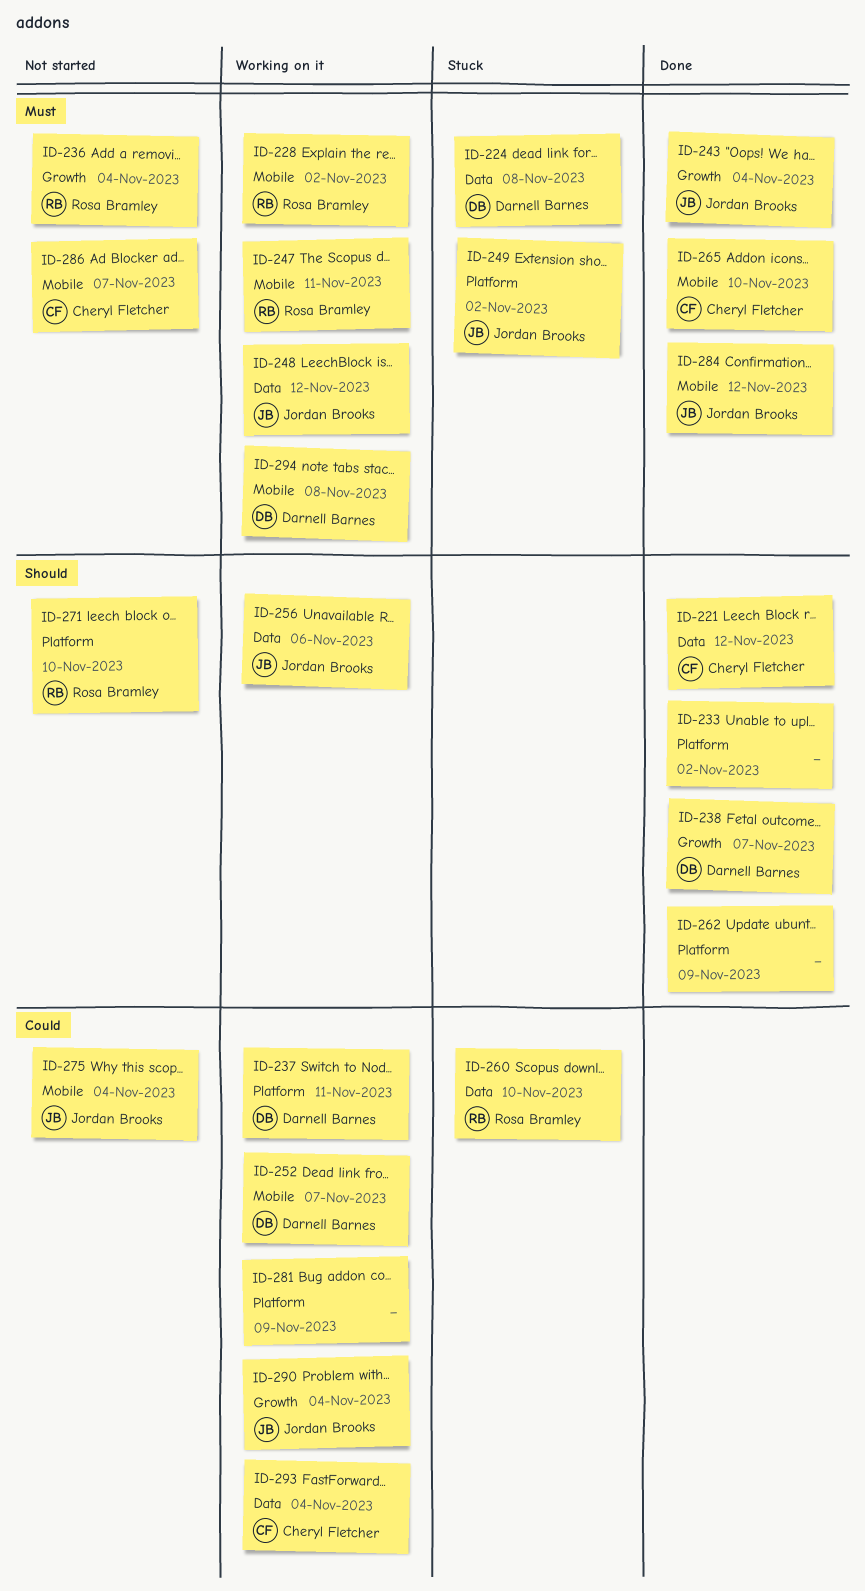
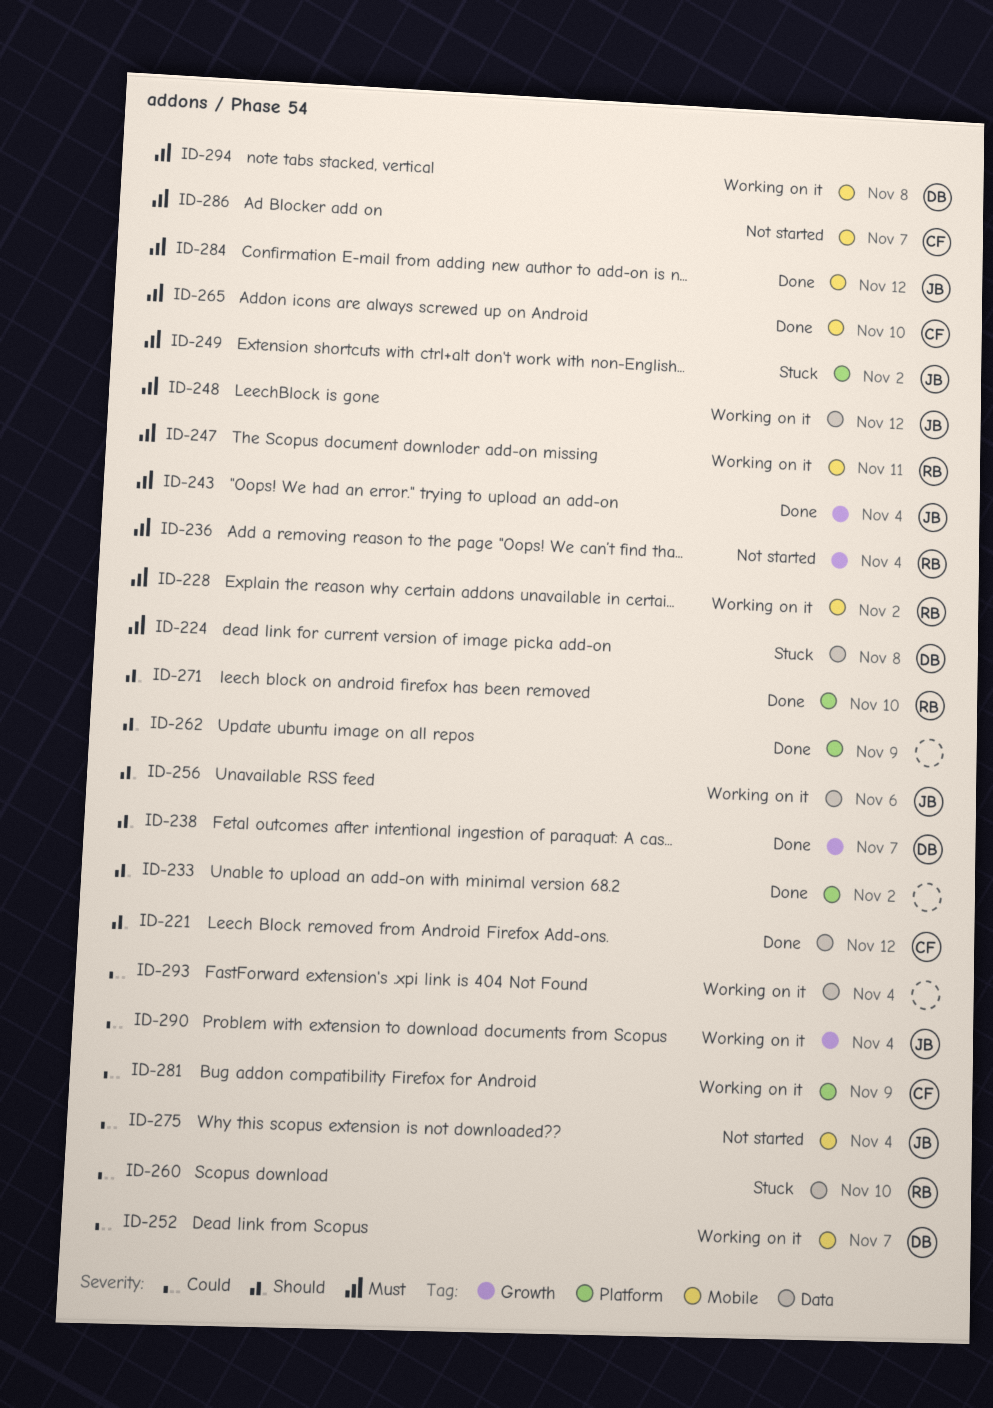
ID-237: present -> none
ID-271, status: Not started -> Done
ID-281, owner: none -> Cheryl Fletcher
ID-293, owner: Cheryl Fletcher -> none

